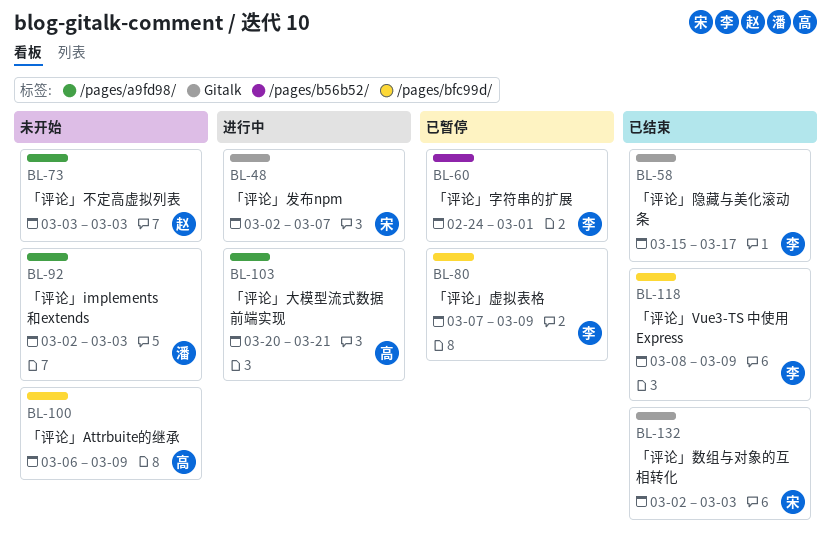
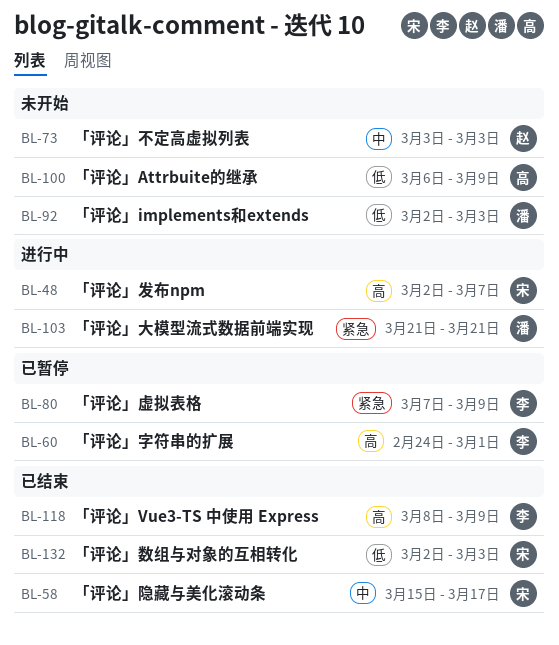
BL-58, owner: 李 -> 宋
BL-103, owner: 高 -> 潘
BL-103, start: Mar 20 -> Mar 21

